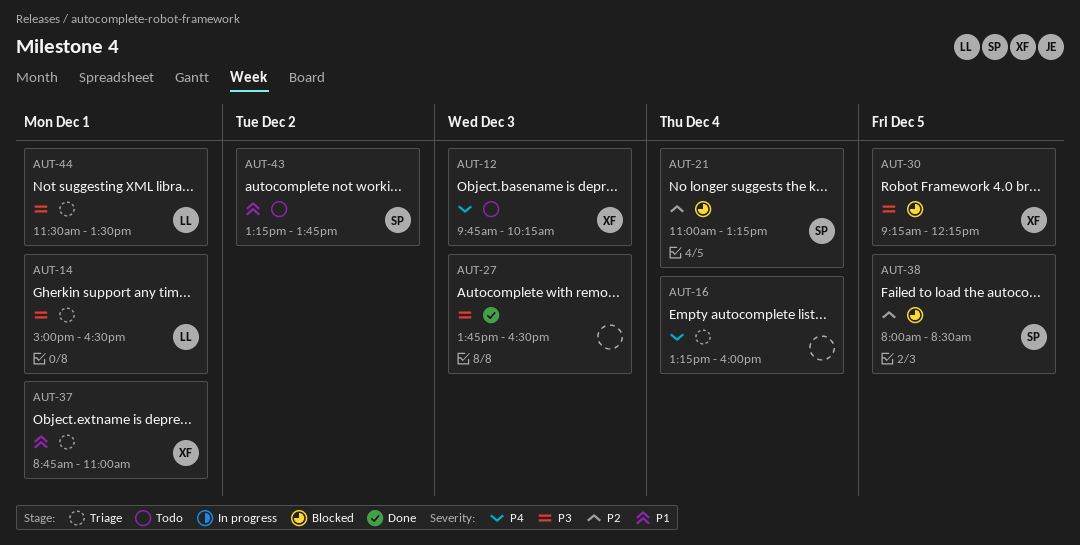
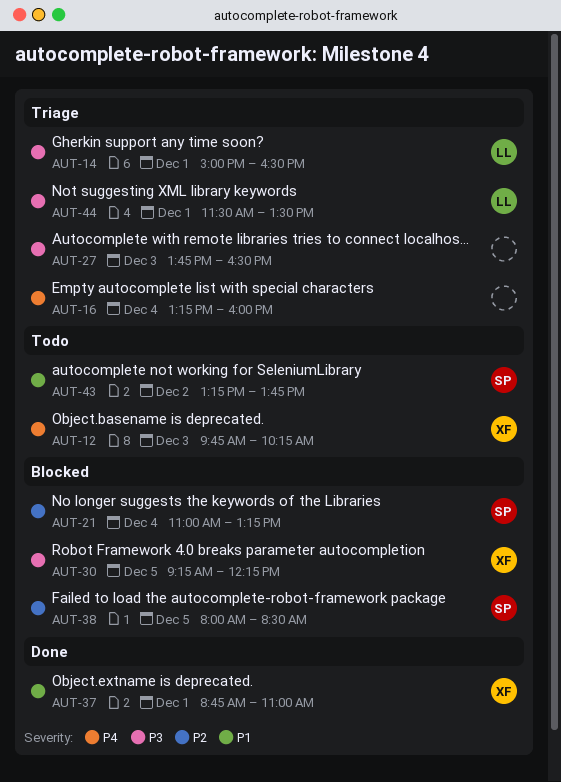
AUT-27, status: Done -> Triage
AUT-37, status: Triage -> Done

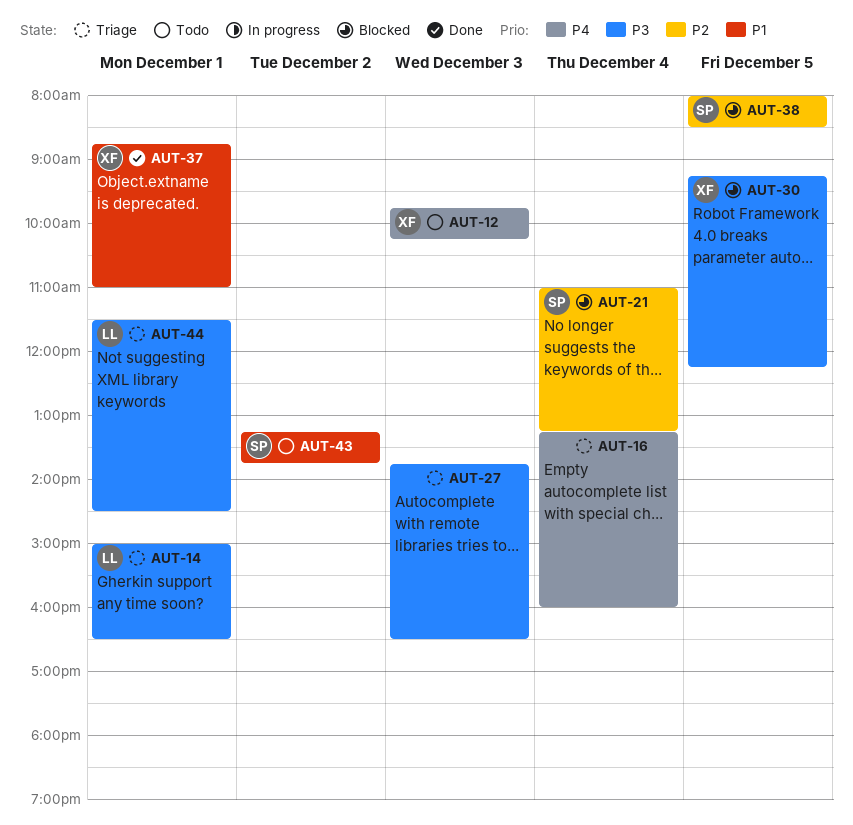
AUT-44, ends: 13:30 -> 14:30

